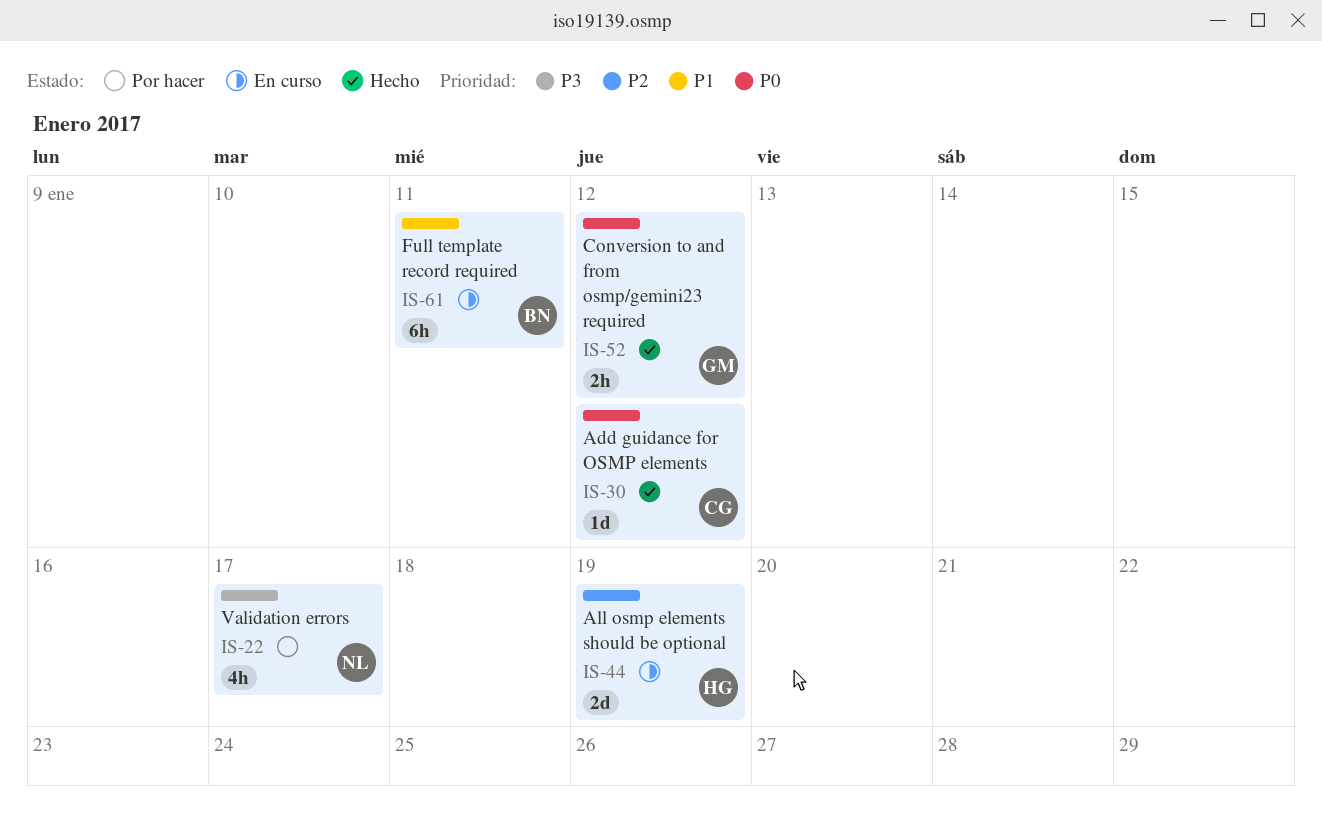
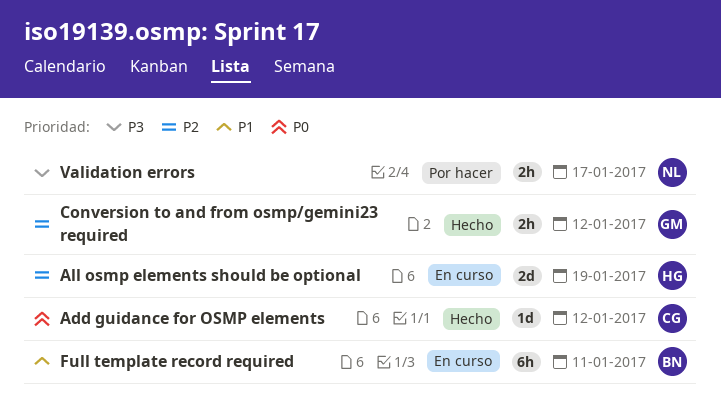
Conversion to and from osmp/gemini23 required, priority: P0 -> P2
Validation errors, estimate: 4h -> 2h

